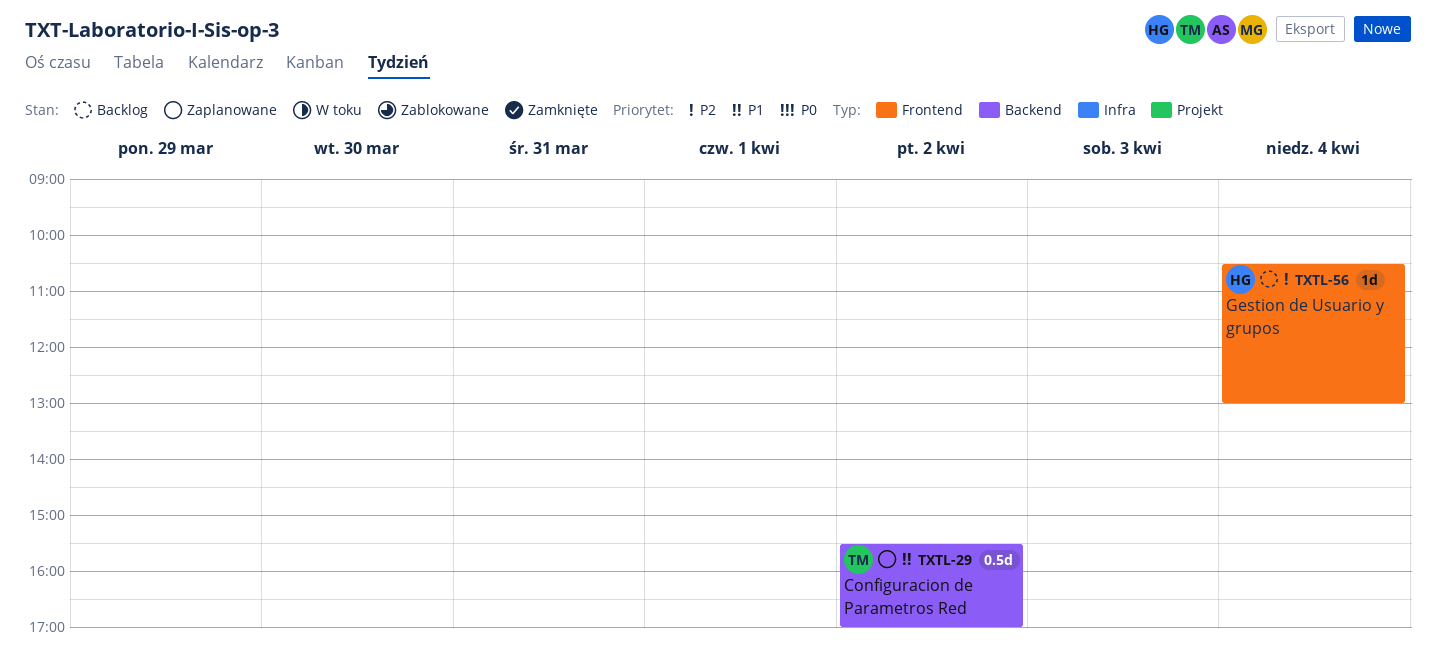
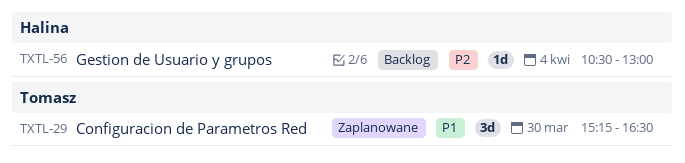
TXTL-29, estimate: 0.5d -> 3d
TXTL-29, day: Apr 2 -> Mar 30
TXTL-29, begins: 15:30 -> 15:15
TXTL-29, ends: 17:00 -> 16:30

